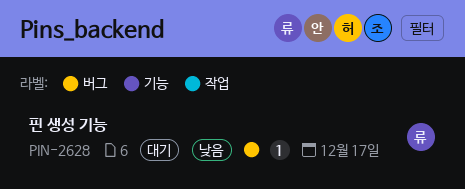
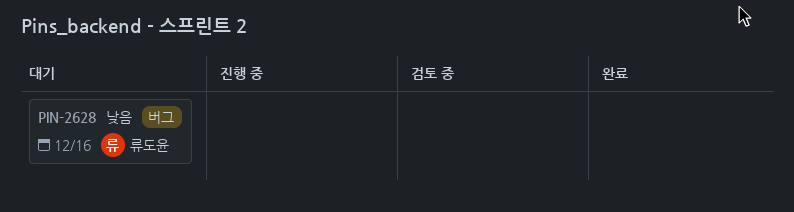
PIN-2628, due: Dec 17 -> Dec 16

